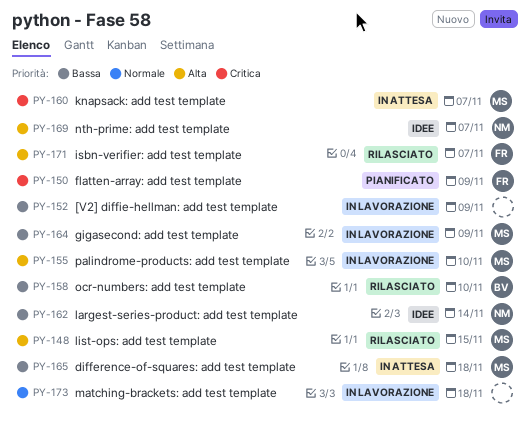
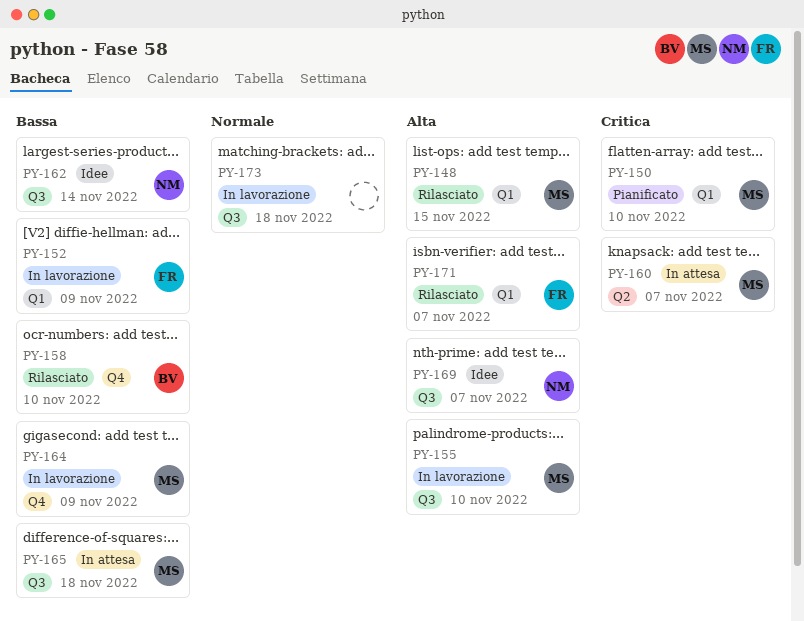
PY-150, owner: FR -> MS
PY-150, due: Nov 9 -> Nov 10
PY-152, owner: none -> FR

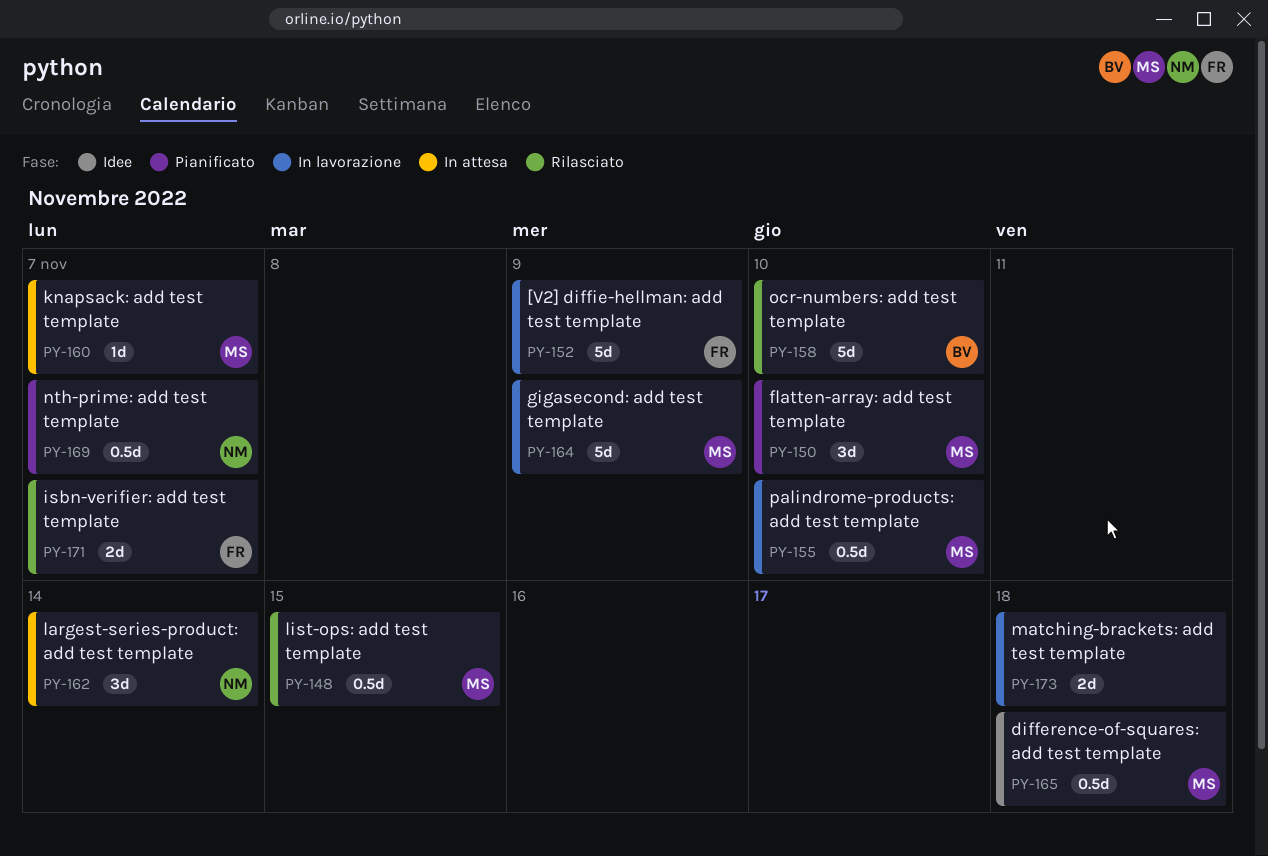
PY-162, status: Idee -> In attesa
PY-165, status: In attesa -> Idee
PY-169, status: Idee -> Pianificato

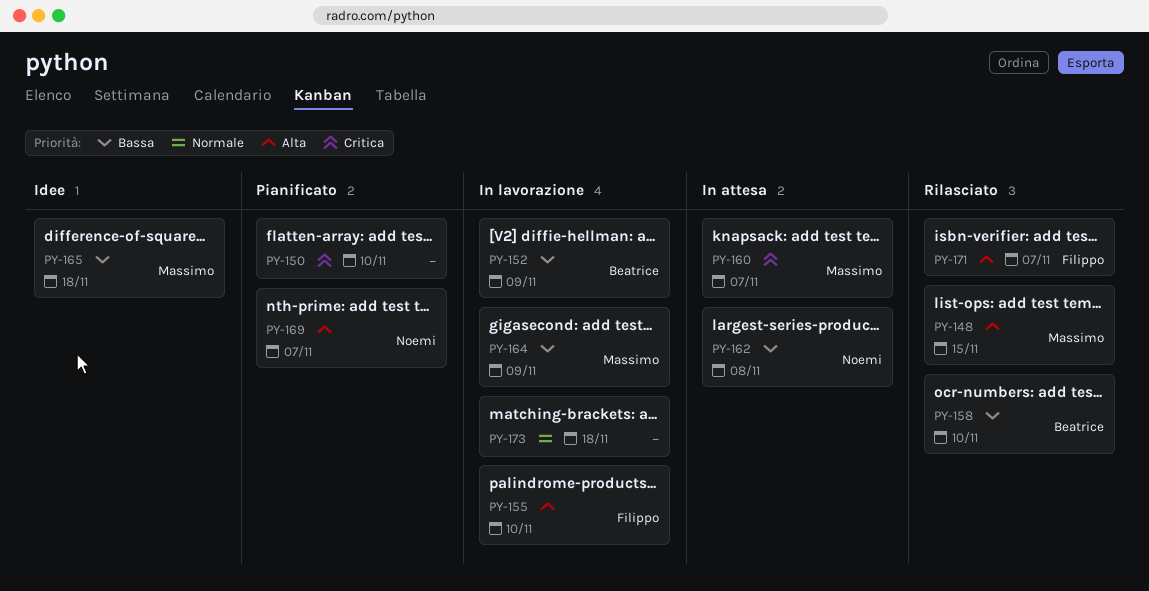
PY-150, owner: Massimo -> none
PY-152, owner: Filippo -> Beatrice
PY-155, owner: Massimo -> Filippo
PY-162, due: Nov 14 -> Nov 8

